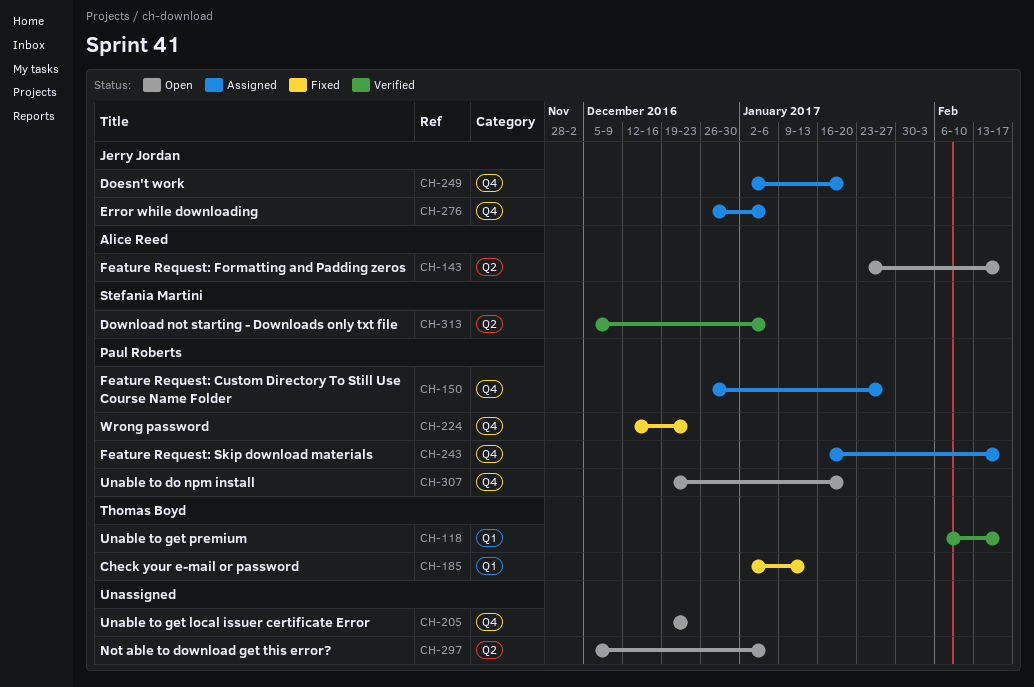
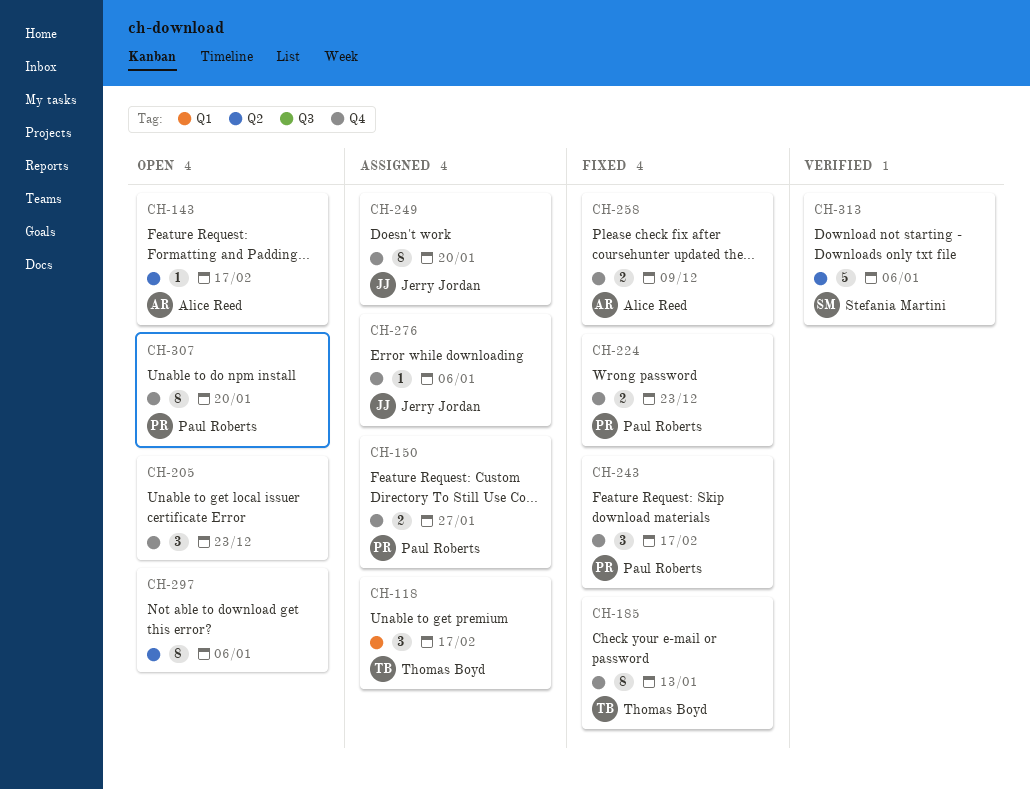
CH-118, status: Verified -> Assigned
CH-185, label: Q1 -> Q4
CH-243, status: Assigned -> Fixed
CH-258: none -> present

